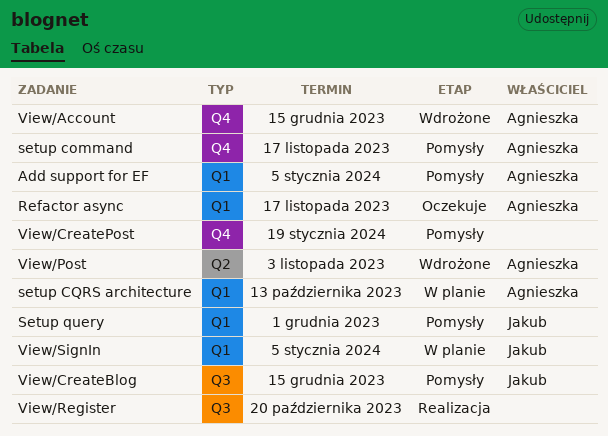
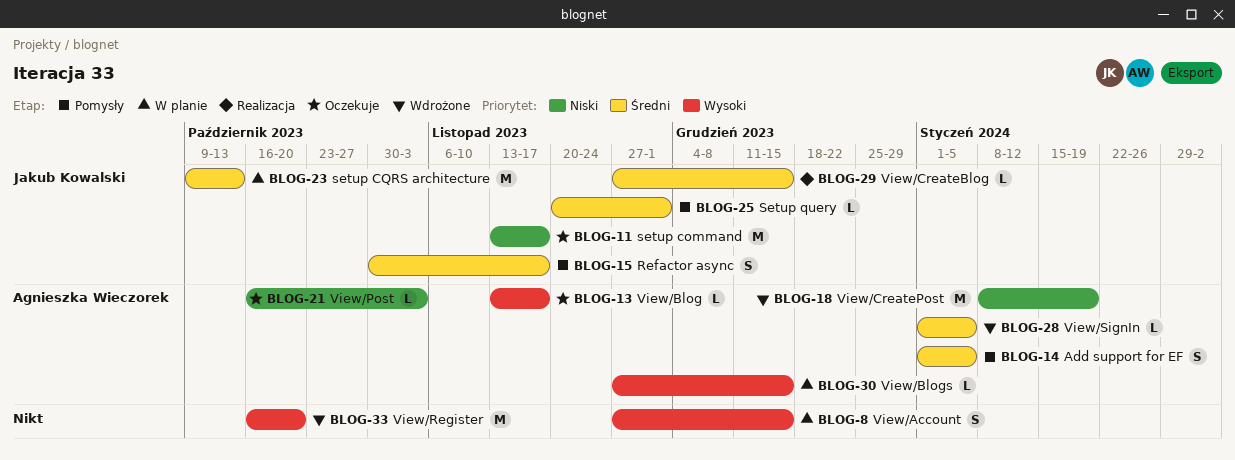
Refactor async, status: Oczekuje -> Pomysły
Refactor async, owner: Agnieszka Wieczorek -> Jakub Kowalski
setup command, status: Pomysły -> Oczekuje
setup command, owner: Agnieszka Wieczorek -> Jakub Kowalski
setup CQRS architecture, owner: Agnieszka Wieczorek -> Jakub Kowalski
View/Account, status: Wdrożone -> W planie
View/Account, owner: Agnieszka Wieczorek -> none
View/Blog: none -> present
View/Blogs: none -> present
View/CreateBlog, status: Pomysły -> Realizacja
View/CreatePost, status: Pomysły -> Wdrożone
View/CreatePost, owner: none -> Agnieszka Wieczorek
View/Post, status: Wdrożone -> Oczekuje
View/Register, status: Realizacja -> Wdrożone
View/SignIn, status: W planie -> Wdrożone
View/SignIn, owner: Jakub Kowalski -> Agnieszka Wieczorek

